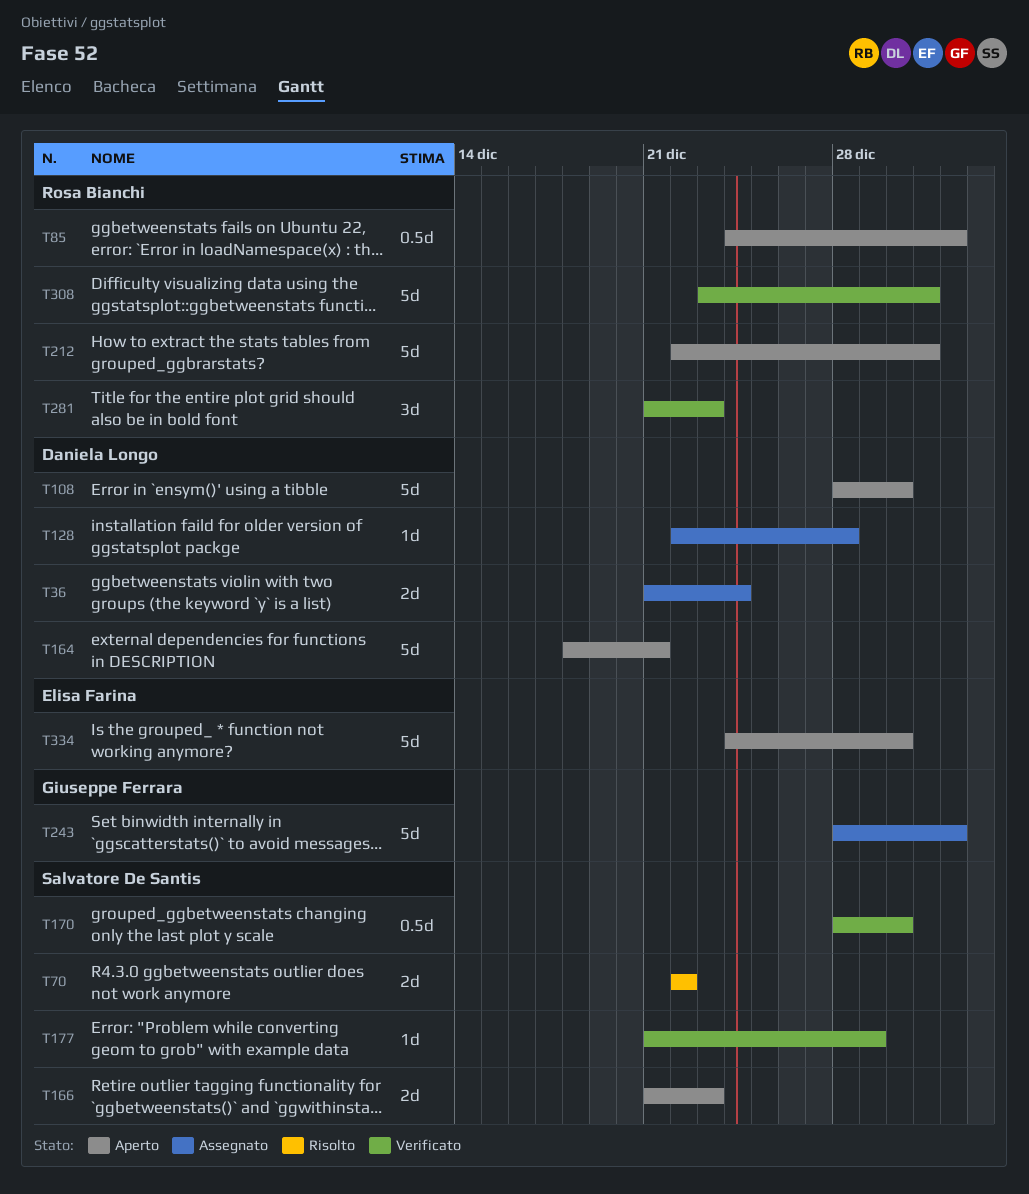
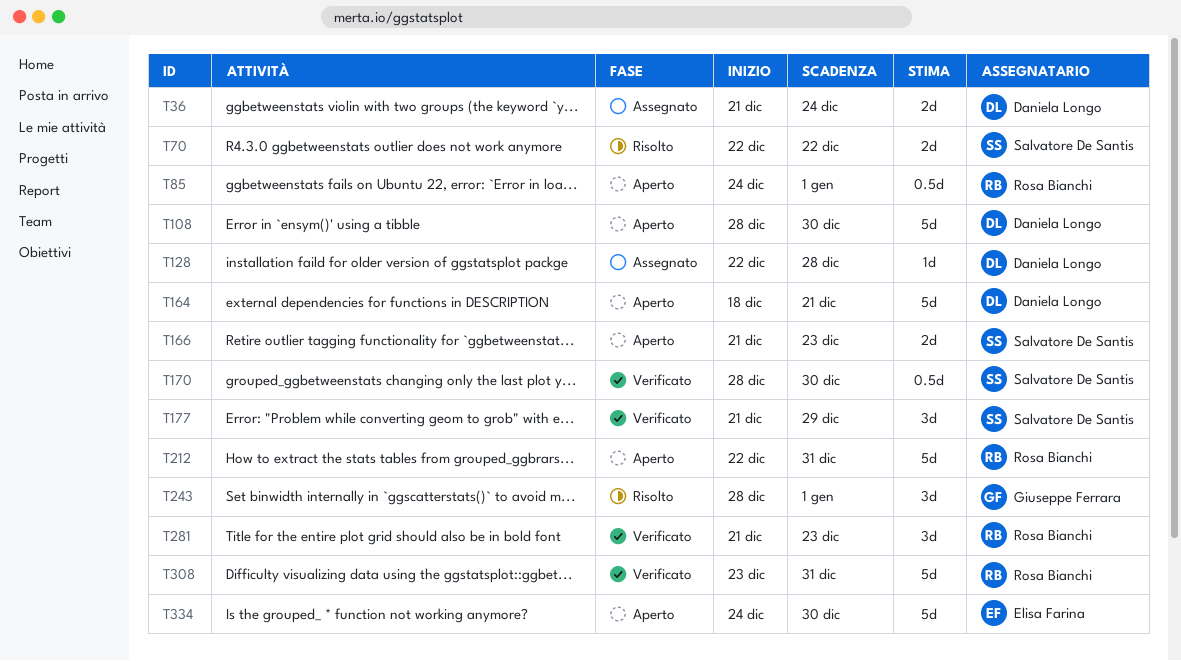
T177, estimate: 1d -> 3d
T243, status: Assegnato -> Risolto
T243, estimate: 5d -> 3d

